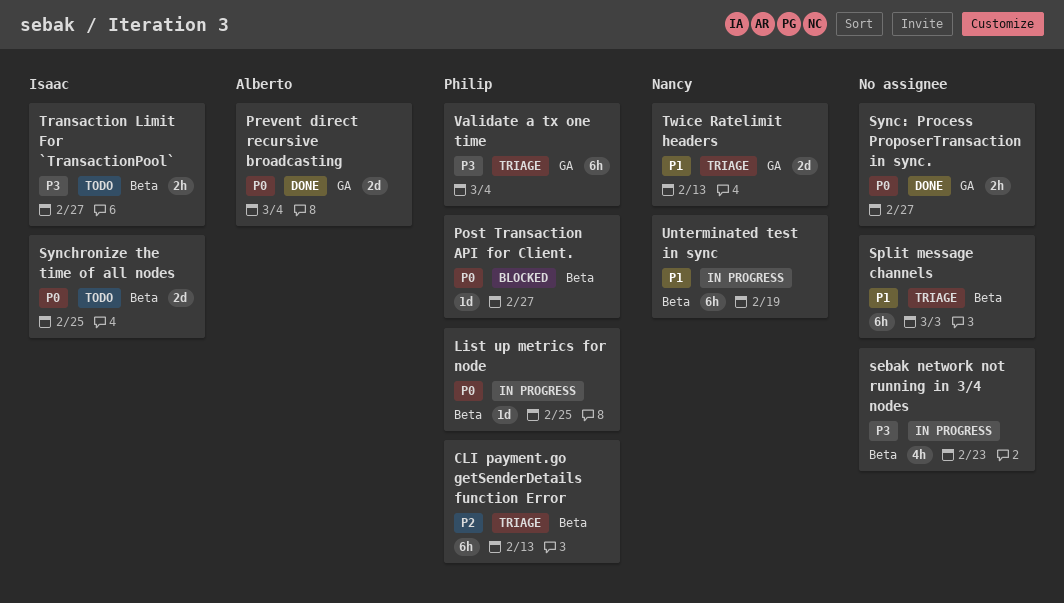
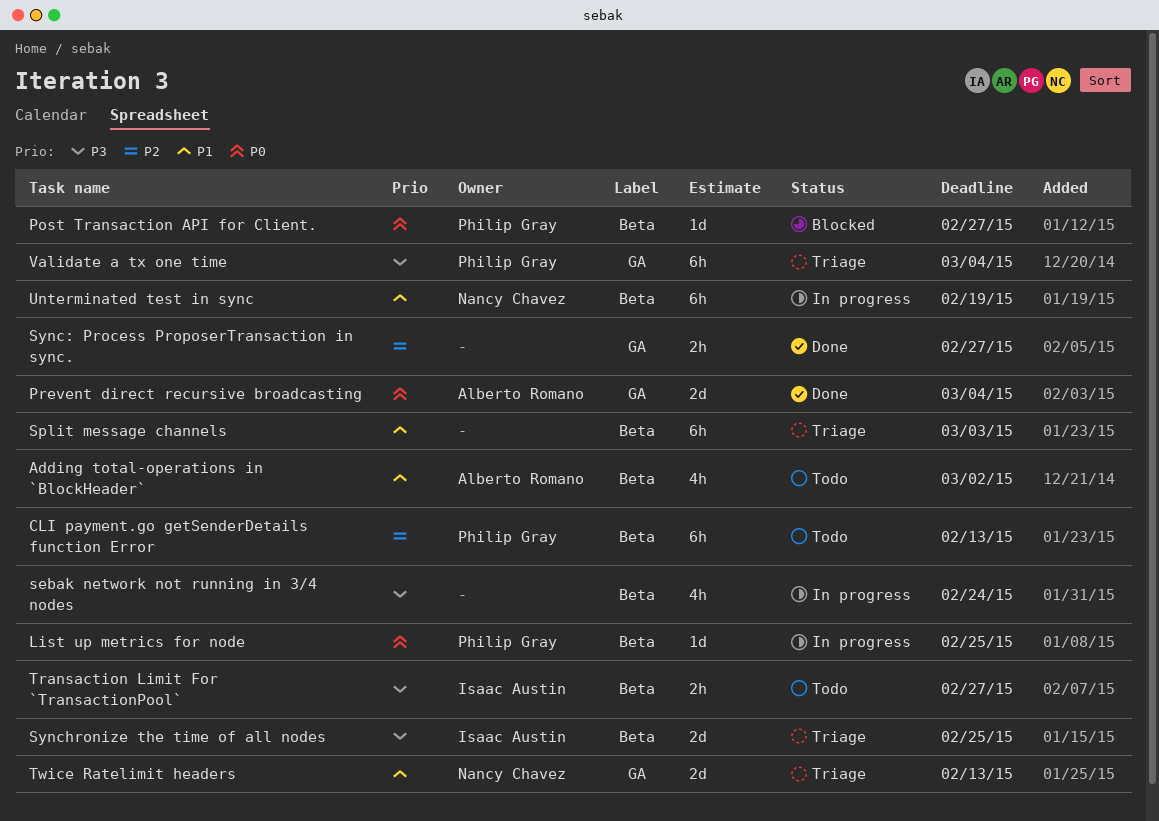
Adding total-operations in `BlockHeader`: none -> present
CLI payment.go getSenderDetails function Error, status: Triage -> Todo
sebak network not running in 3/4 nodes, due: Feb 23 -> Feb 24
Sync: Process ProposerTransaction in sync., priority: P0 -> P2
Synchronize the time of all nodes, status: Todo -> Triage
Synchronize the time of all nodes, priority: P0 -> P3

